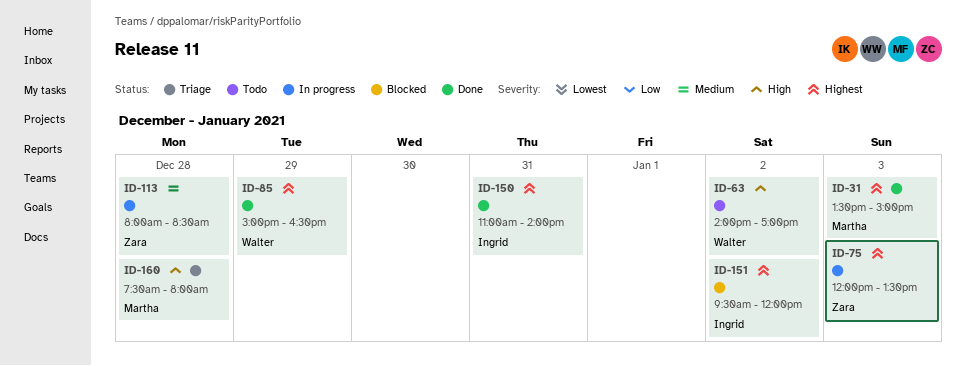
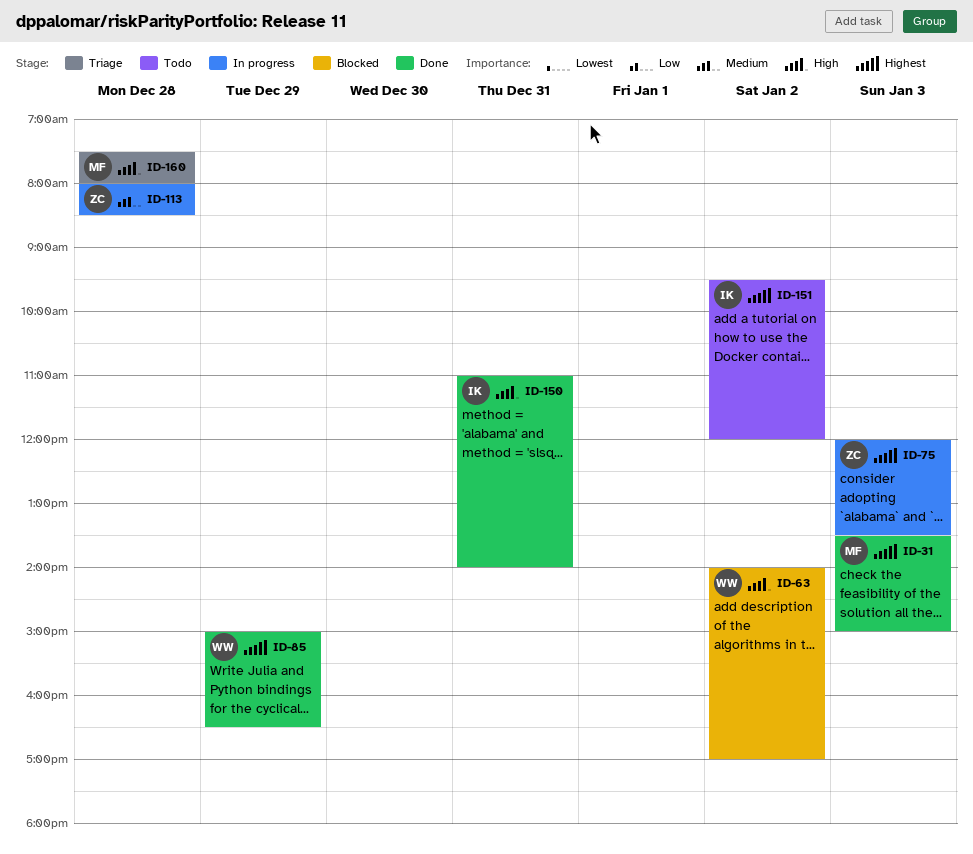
ID-63, status: Todo -> Blocked
ID-150, priority: Highest -> High
ID-151, status: Blocked -> Todo

